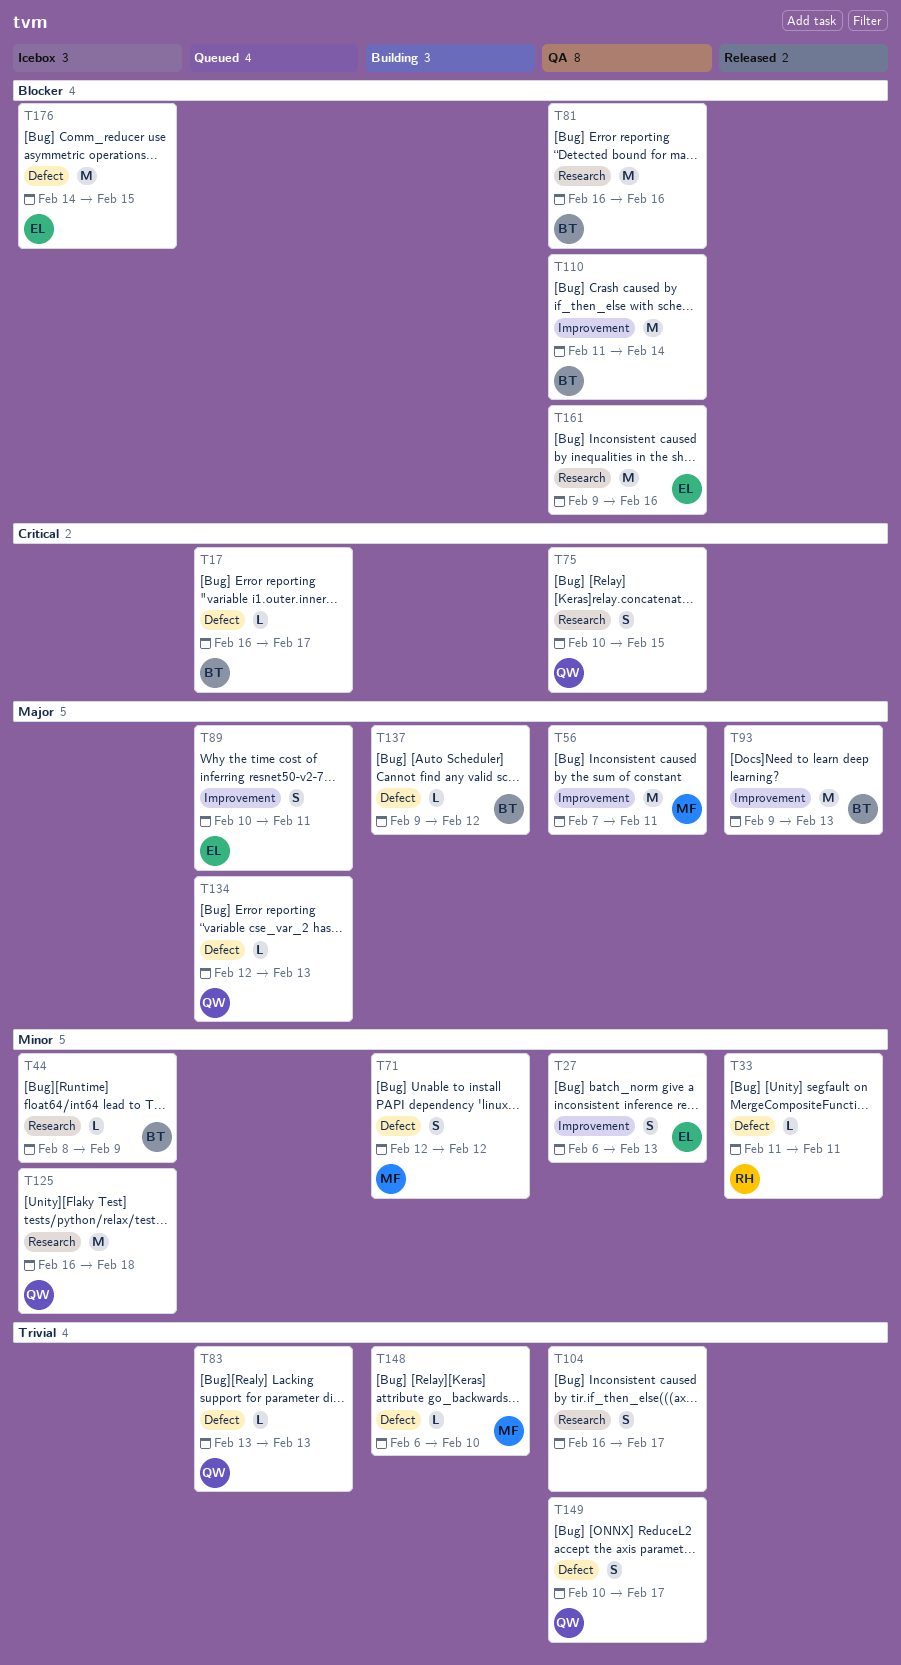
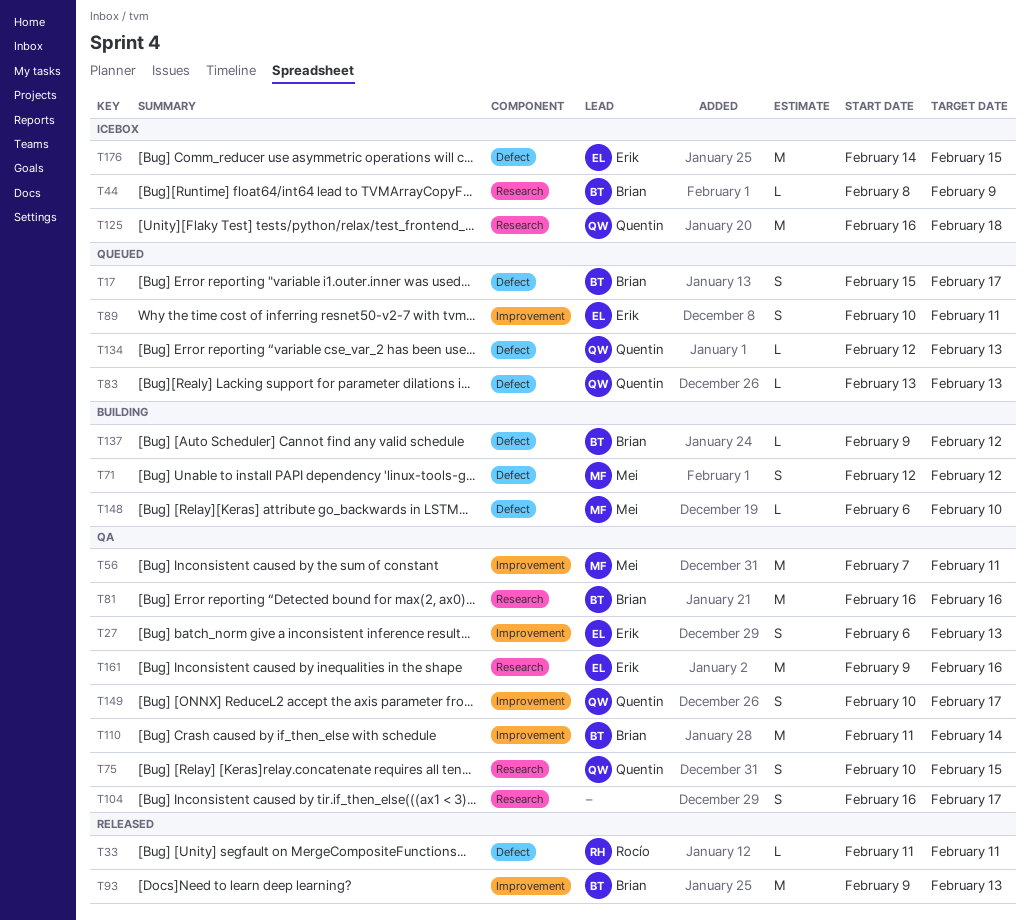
T17, estimate: L -> S
T17, start: Feb 16 -> Feb 15
T149, label: Defect -> Improvement

